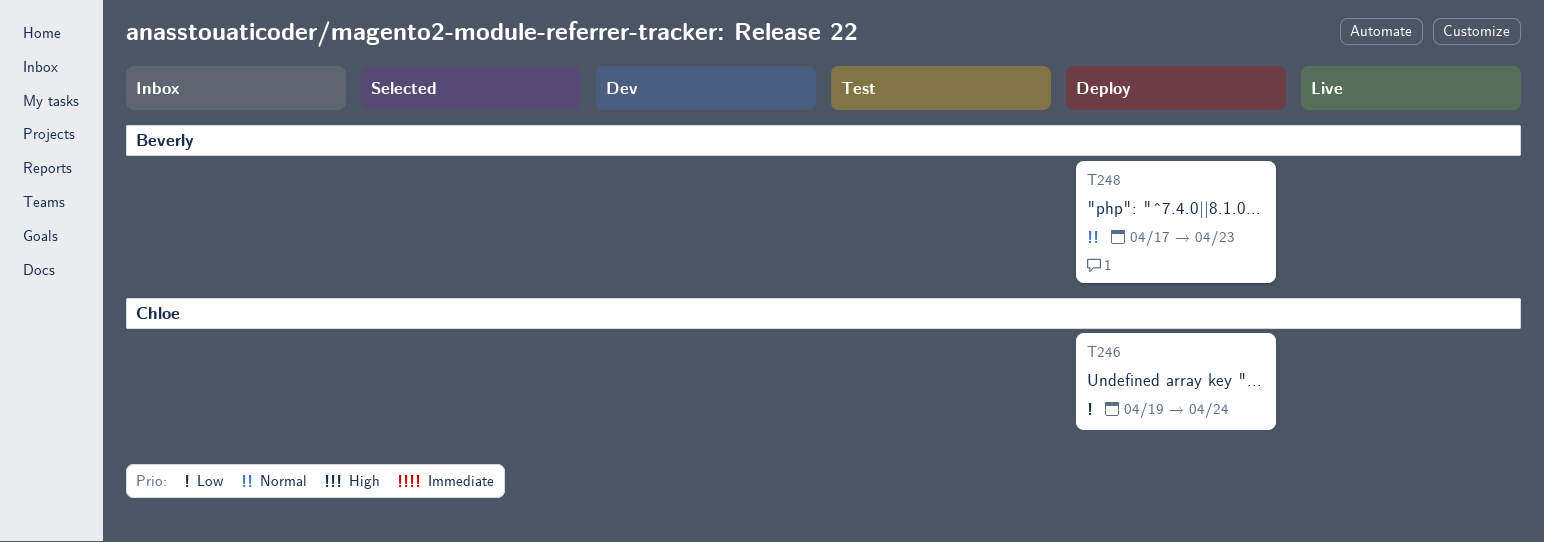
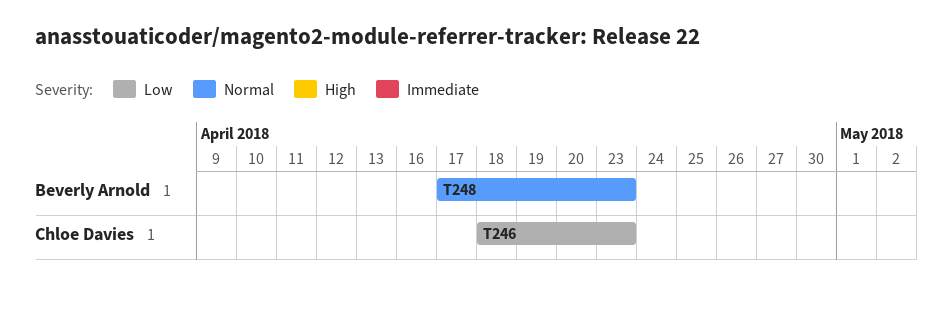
T246, start: Apr 19 -> Apr 18
T246, due: Apr 24 -> Apr 23

